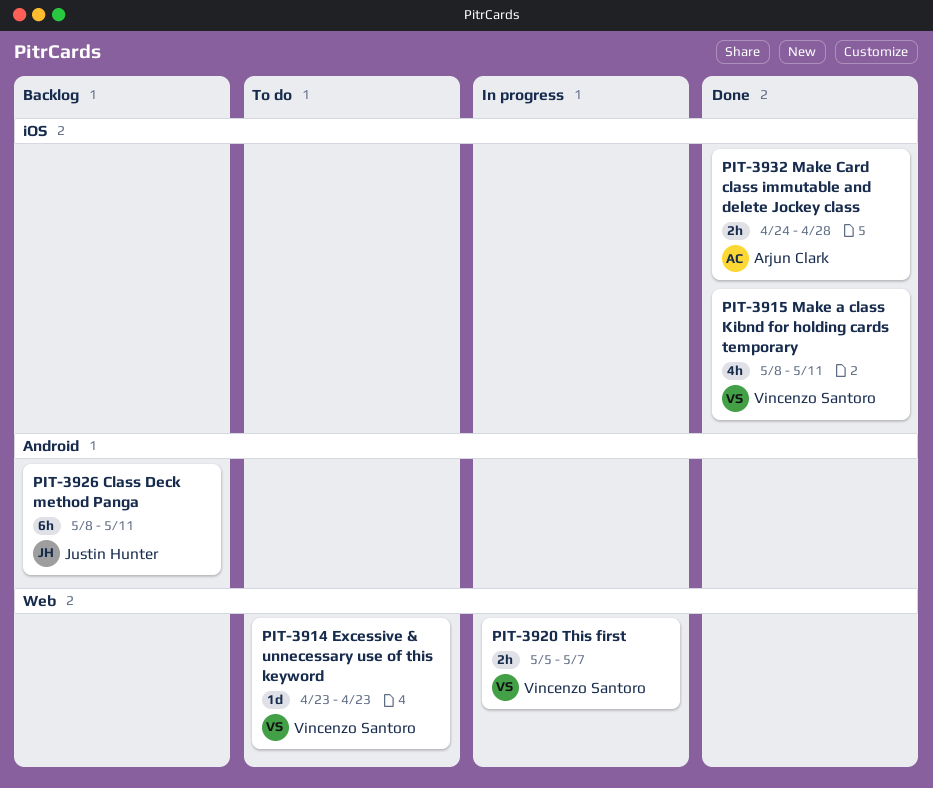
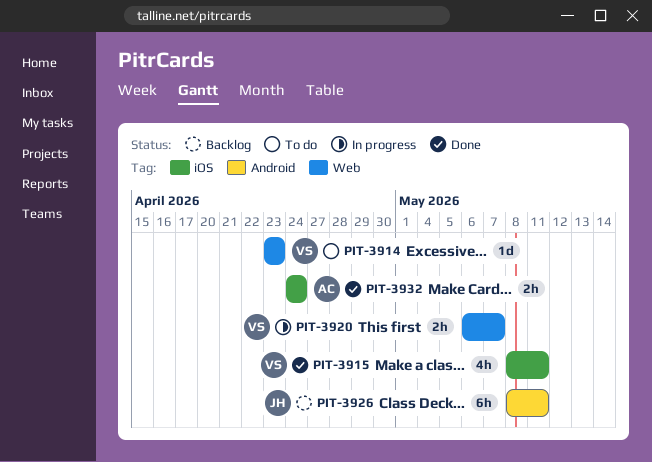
PIT-3920, start: May 5 -> May 6
PIT-3932, due: Apr 28 -> Apr 24

